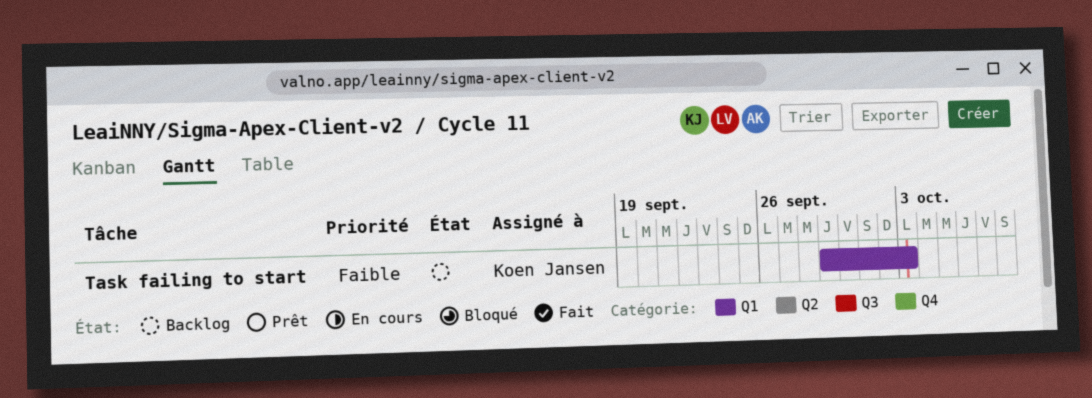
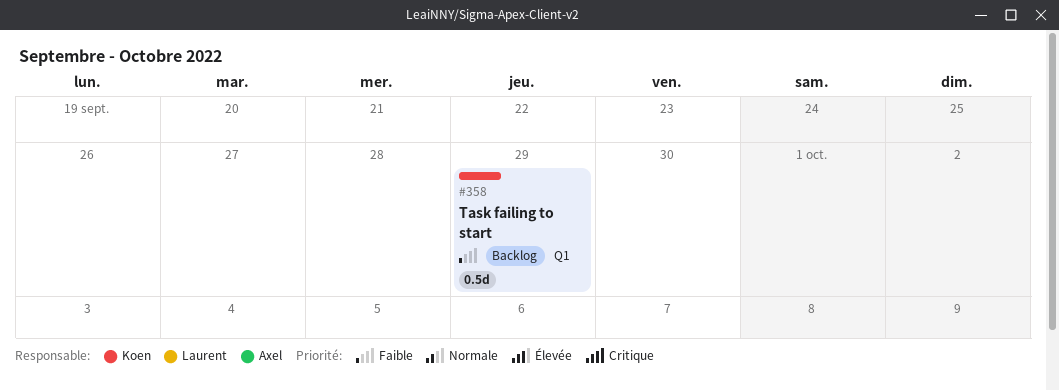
Task failing to start, due: Oct 3 -> Sep 29

